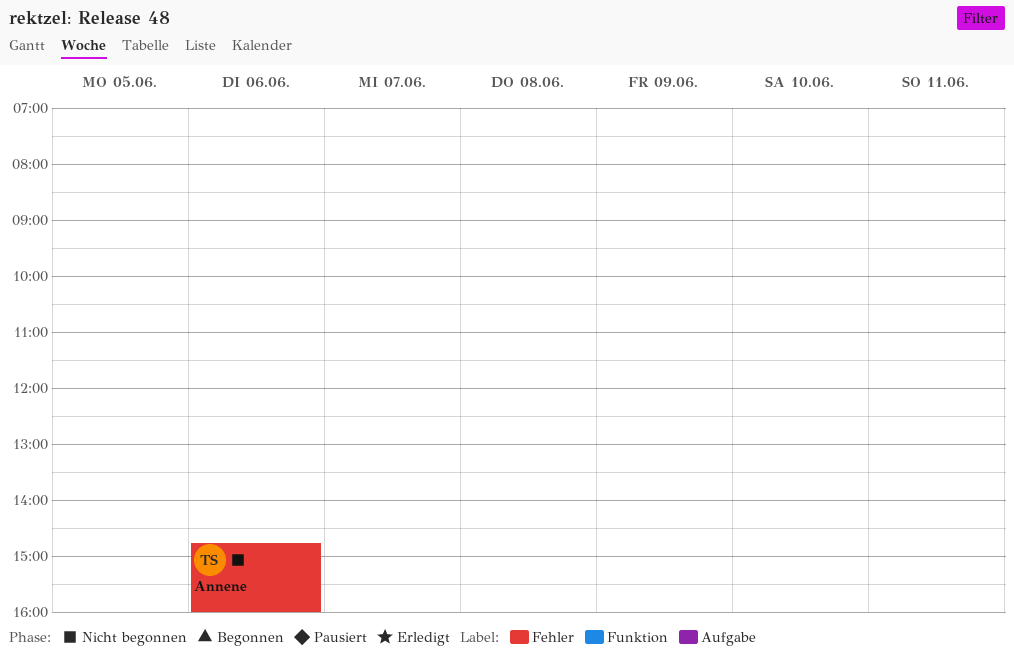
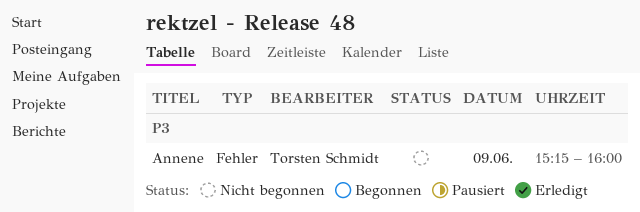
Annene, day: Jun 6 -> Jun 9
Annene, begins: 14:45 -> 15:15

